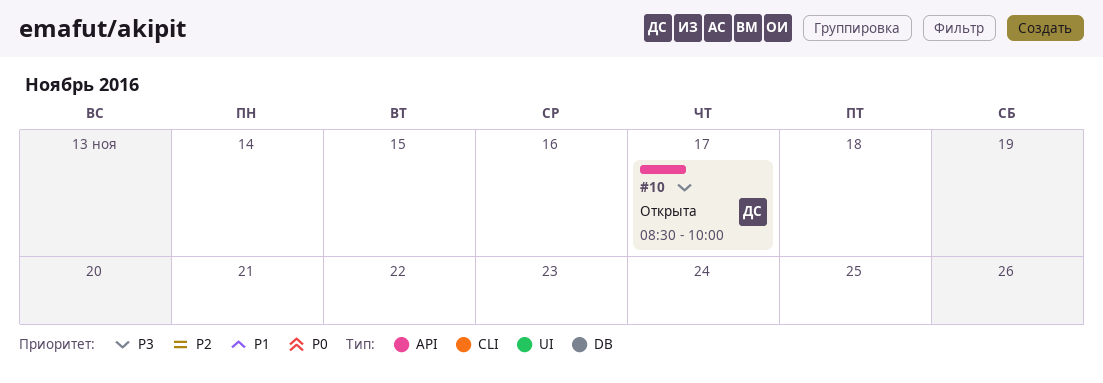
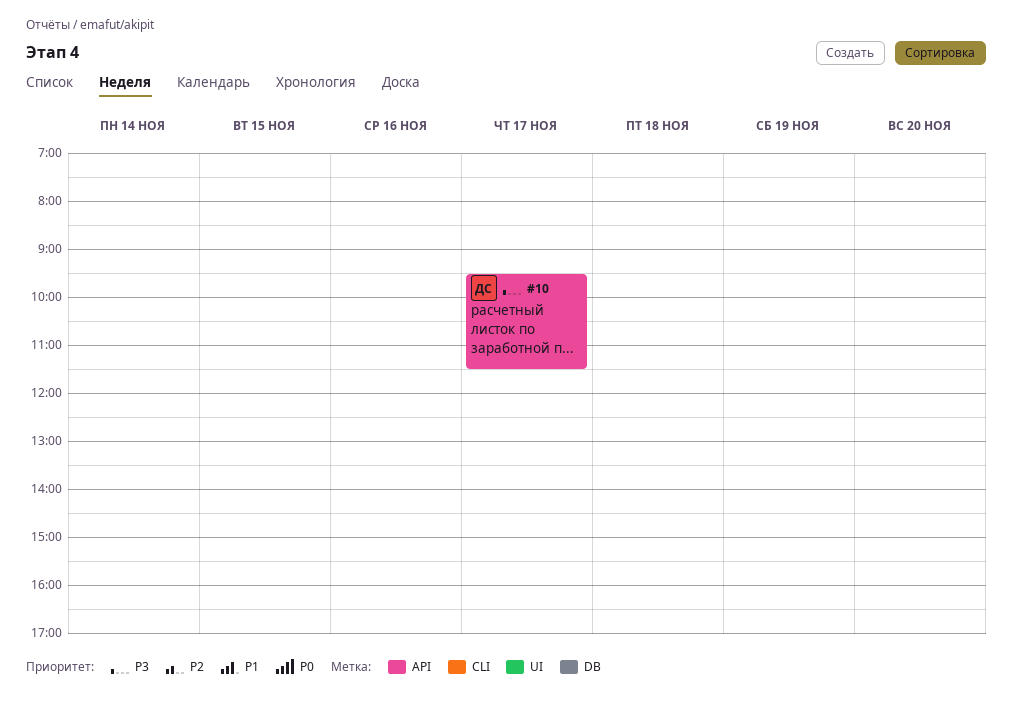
#10, begins: 08:30 -> 09:30
#10, ends: 10:00 -> 11:30

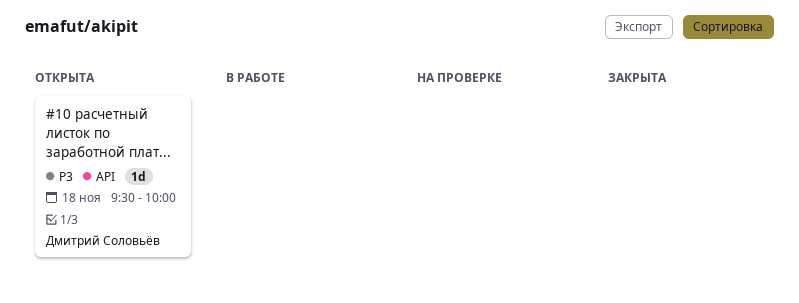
#10, day: Nov 17 -> Nov 18
#10, ends: 11:30 -> 10:00

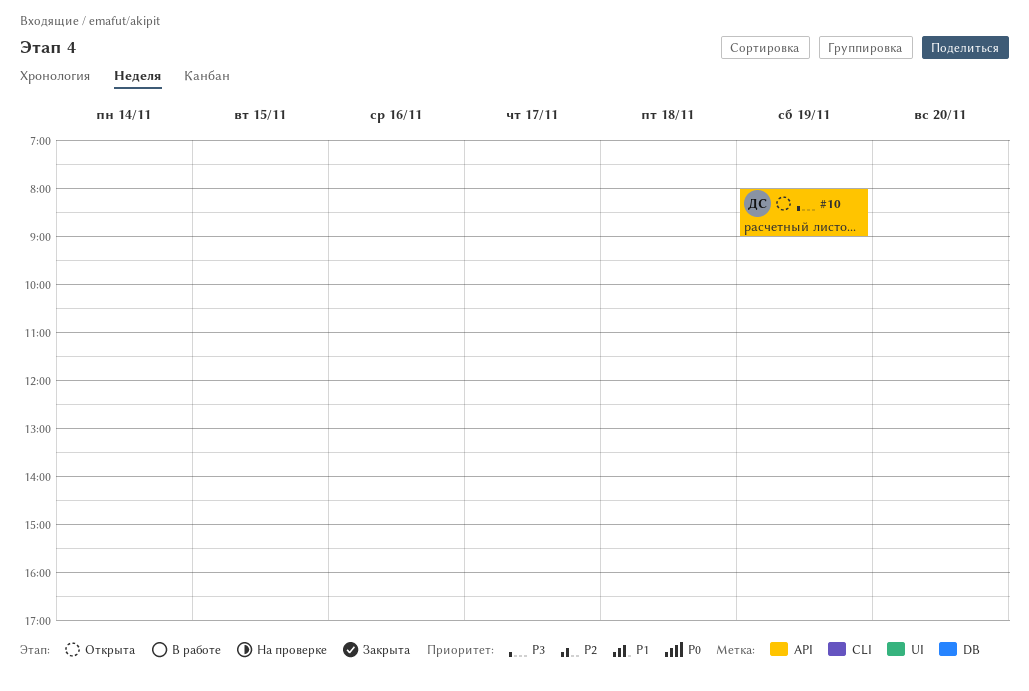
#10, day: Nov 18 -> Nov 19
#10, begins: 09:30 -> 08:00
#10, ends: 10:00 -> 09:00

